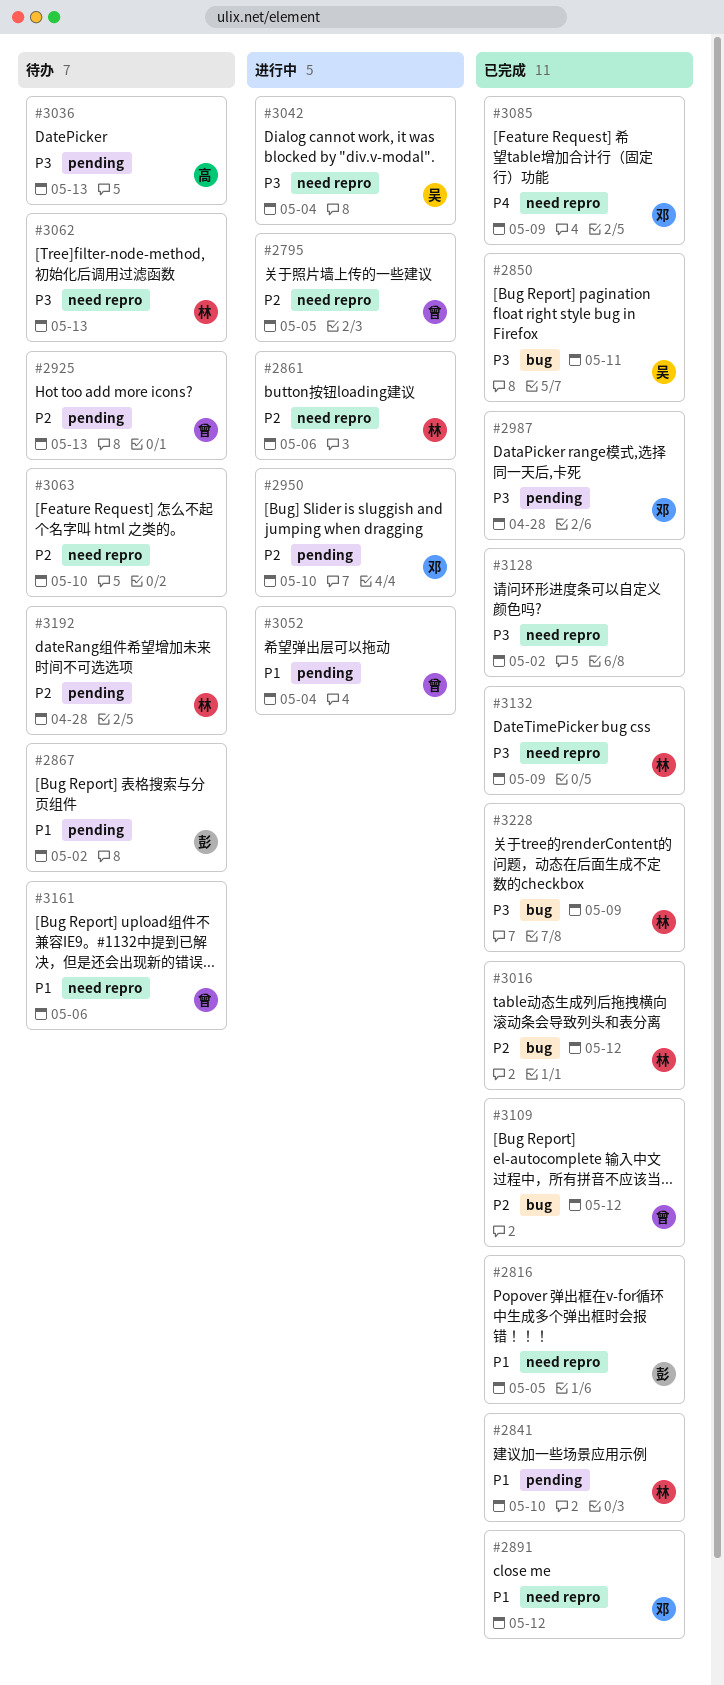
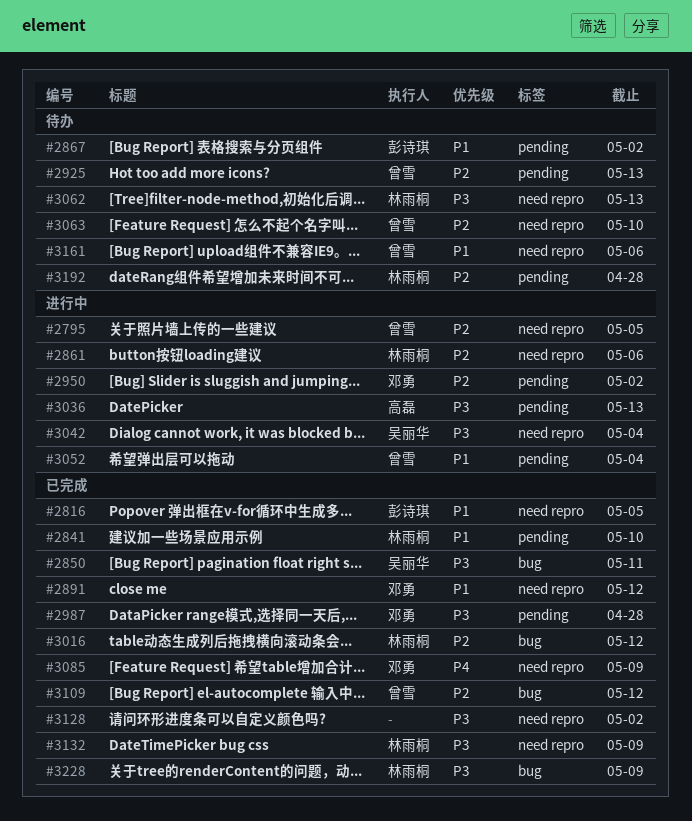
#2950, due: May 10 -> May 2
#3036, status: 待办 -> 进行中
#3063, owner: none -> 曾雪

